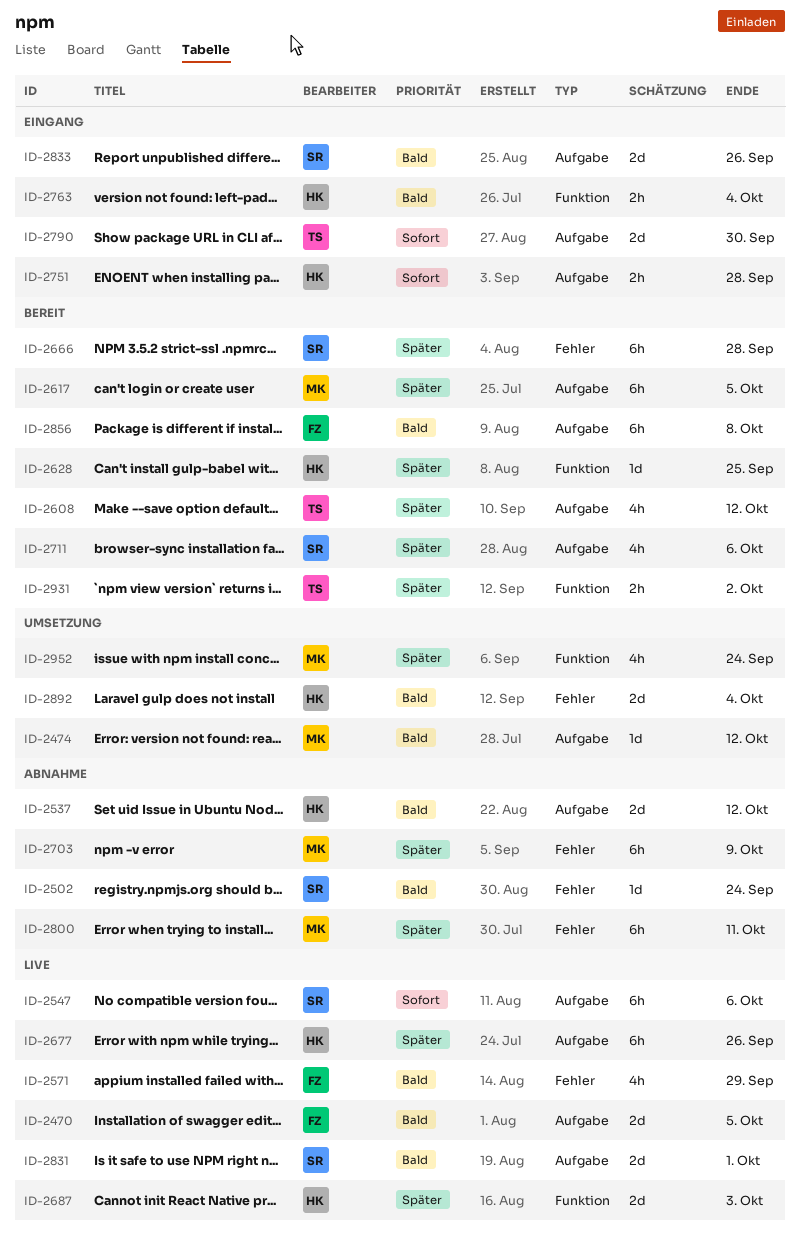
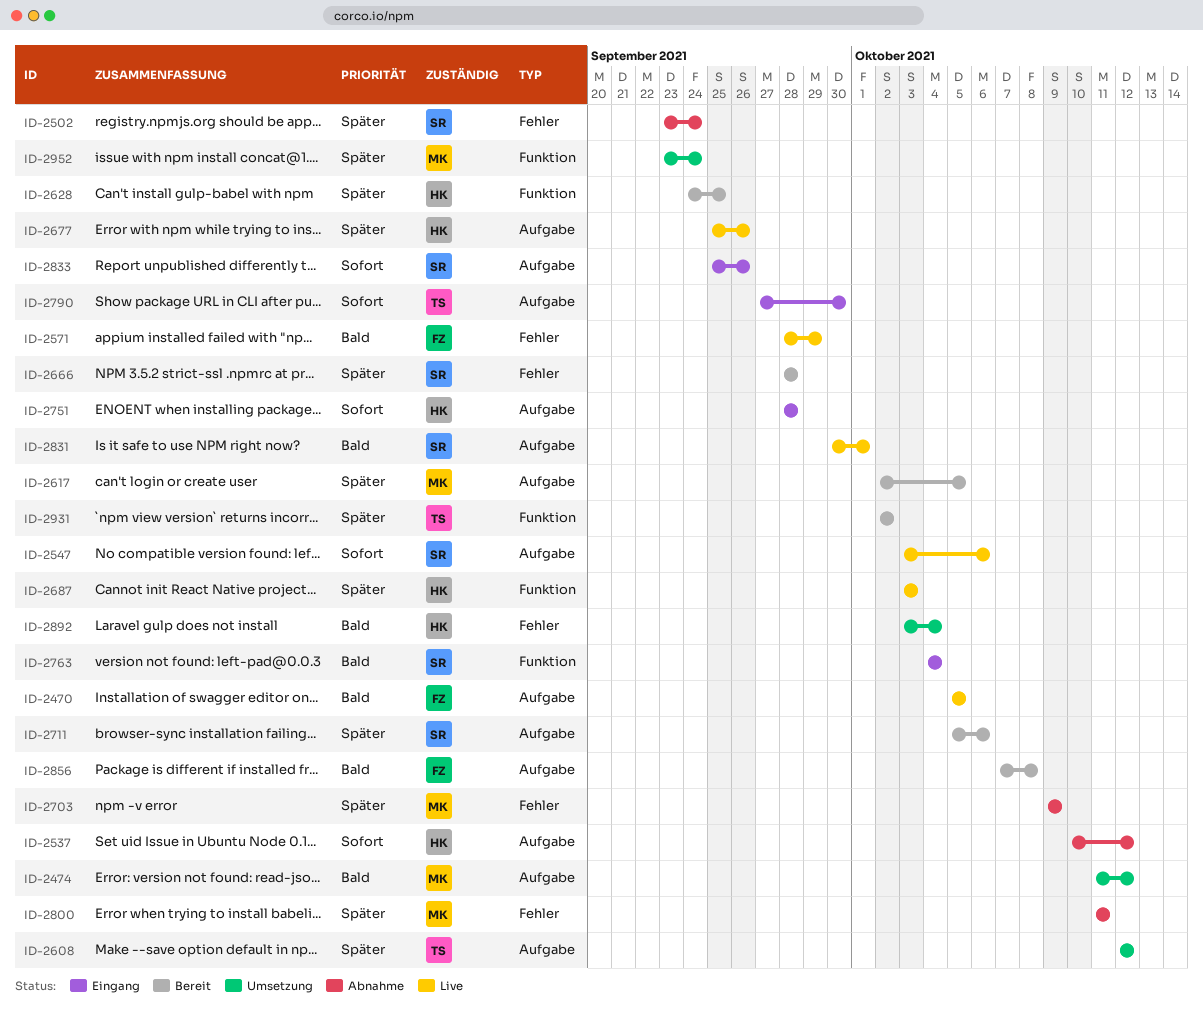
ID-2502, priority: Bald -> Später
ID-2537, priority: Bald -> Sofort
ID-2608, status: Bereit -> Umsetzung
ID-2763, owner: HK -> SR
ID-2833, priority: Bald -> Sofort

